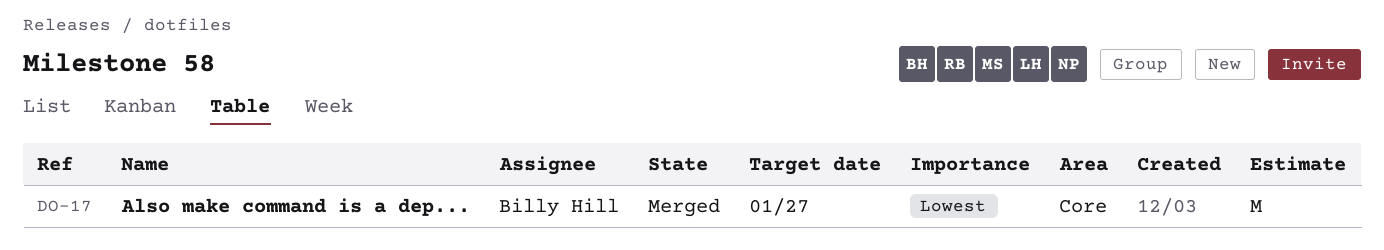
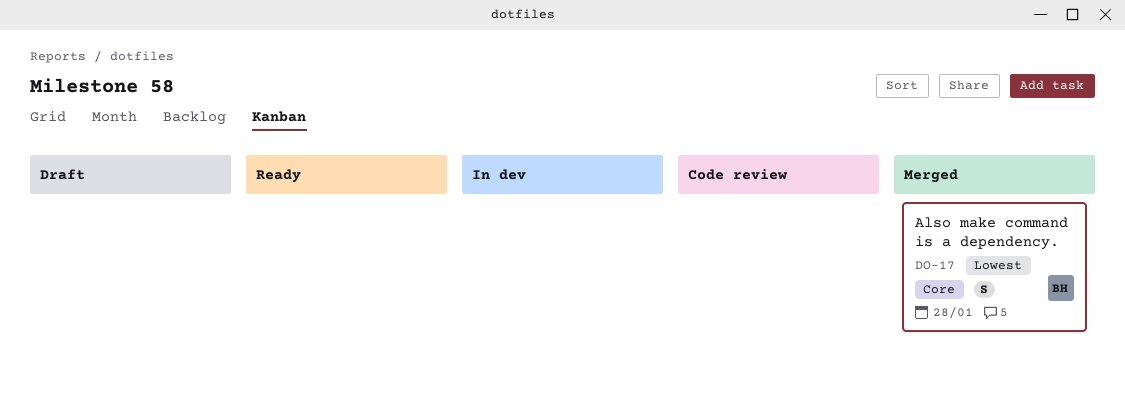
DO-17, estimate: M -> S
DO-17, due: Jan 27 -> Jan 28

